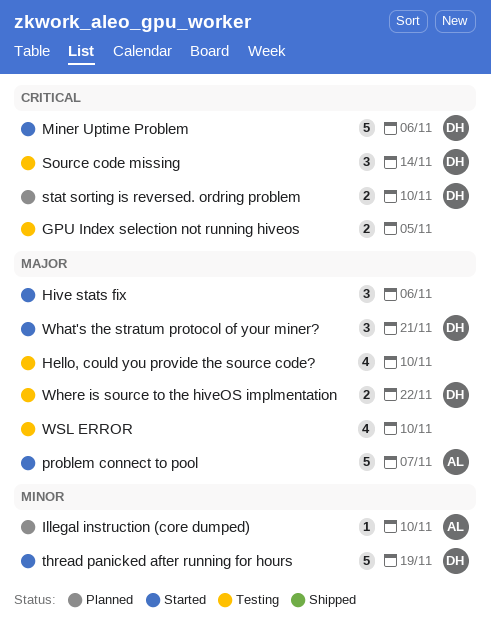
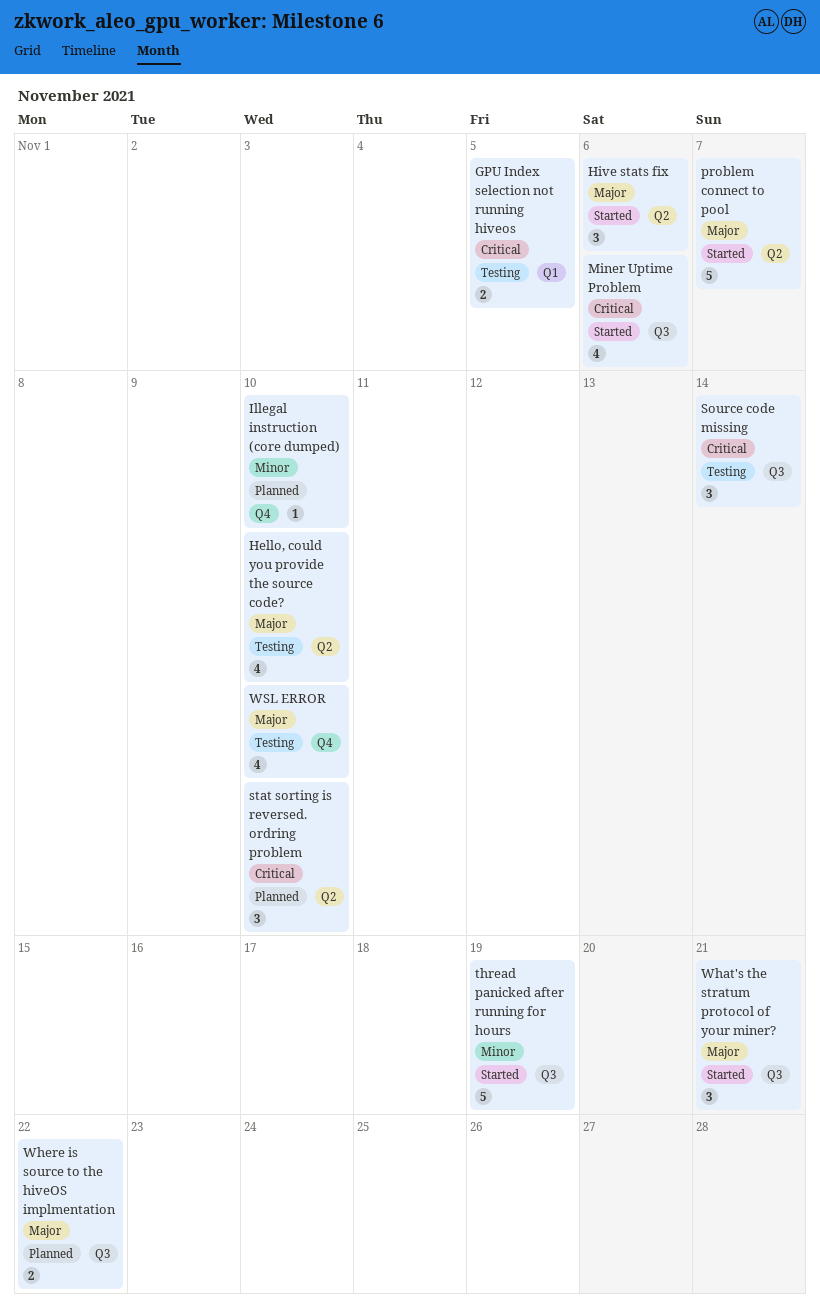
Miner Uptime Problem, estimate: 5 -> 4
stat sorting is reversed. ordring problem, estimate: 2 -> 3
Where is source to the hiveOS implmentation, status: Testing -> Planned

